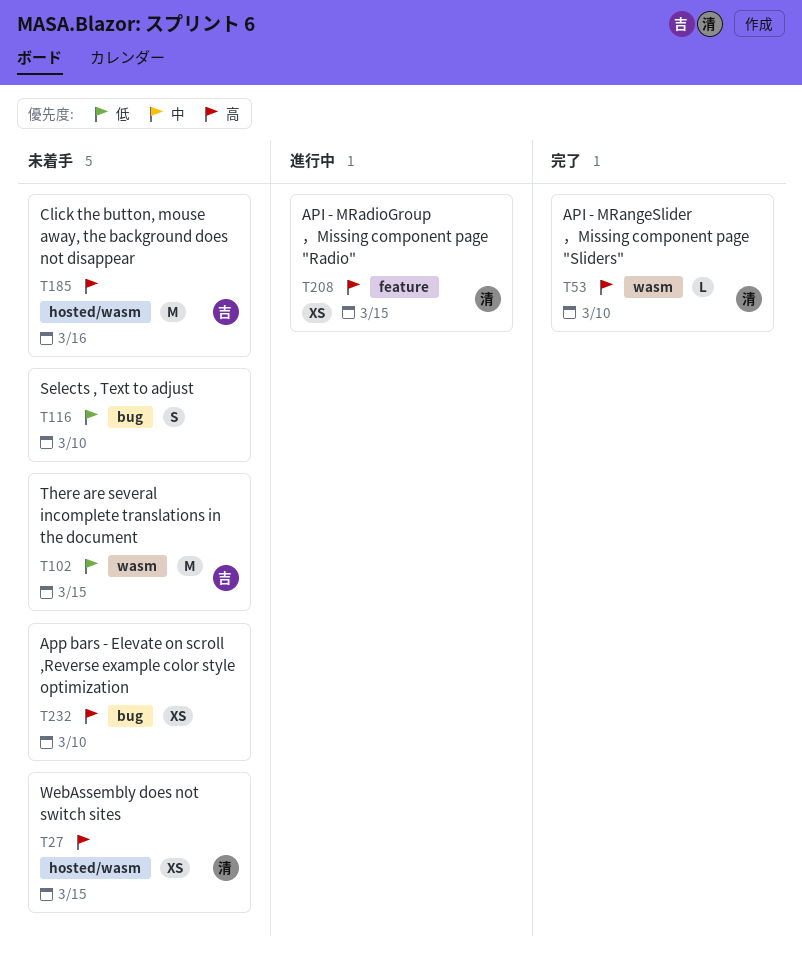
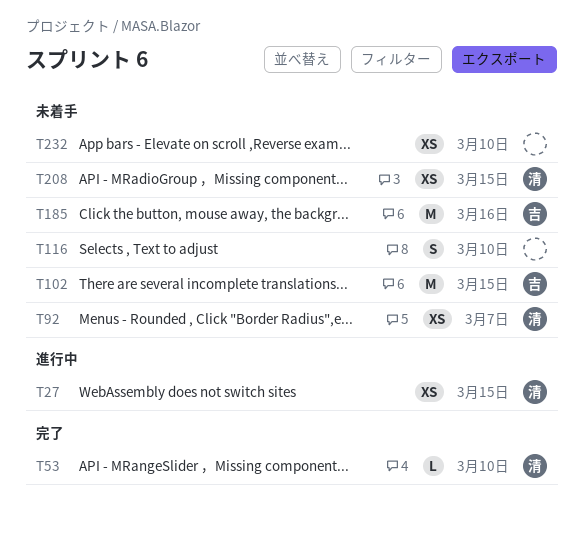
T27, status: 未着手 -> 進行中
T92: none -> present
T208, status: 進行中 -> 未着手

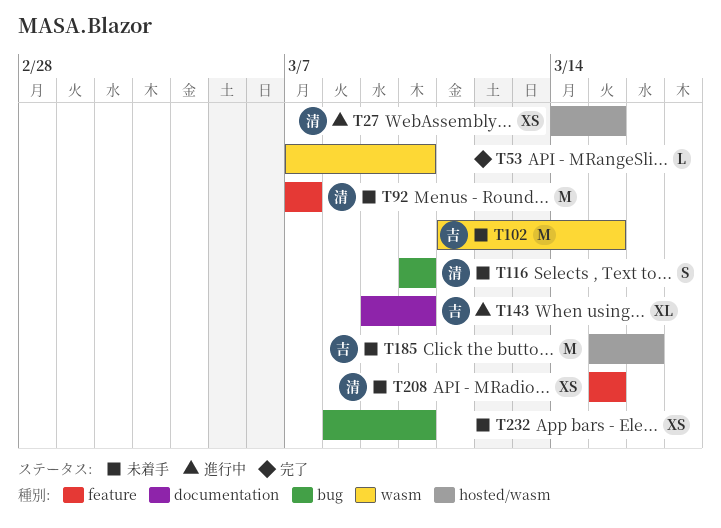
T53, owner: 清 -> none
T92, estimate: XS -> M
T116, owner: none -> 清
T143: none -> present

